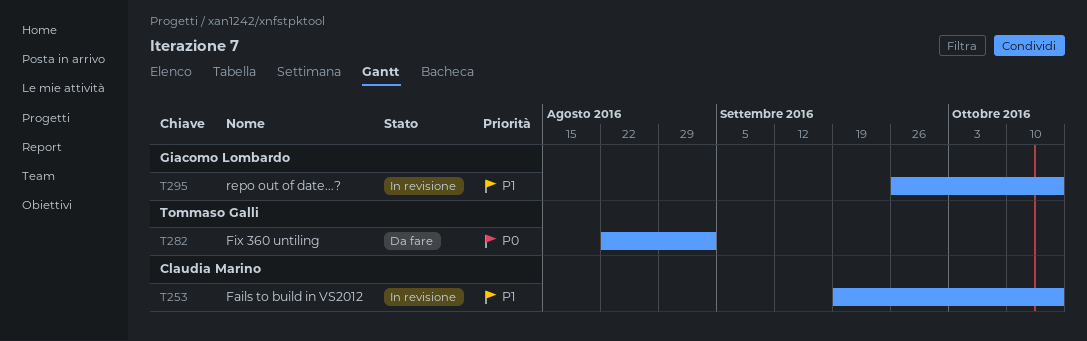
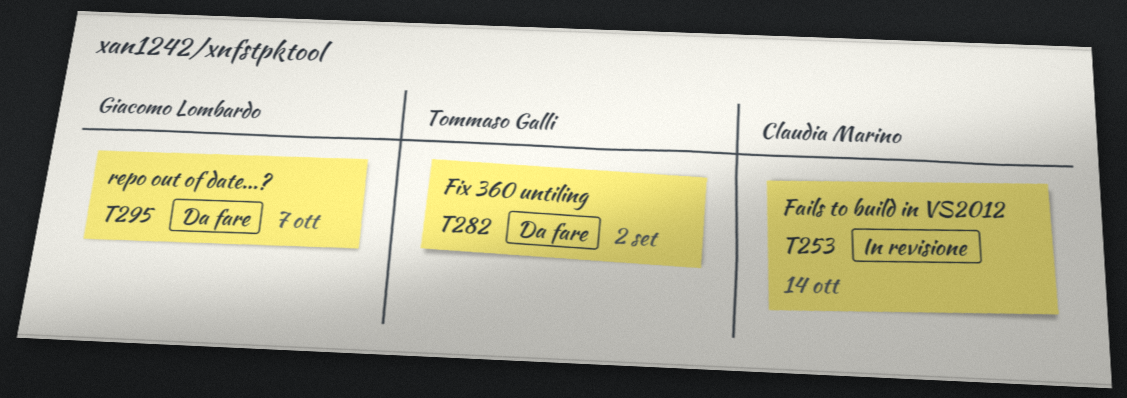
T295, status: In revisione -> Da fare
T295, due: Oct 14 -> Oct 7

